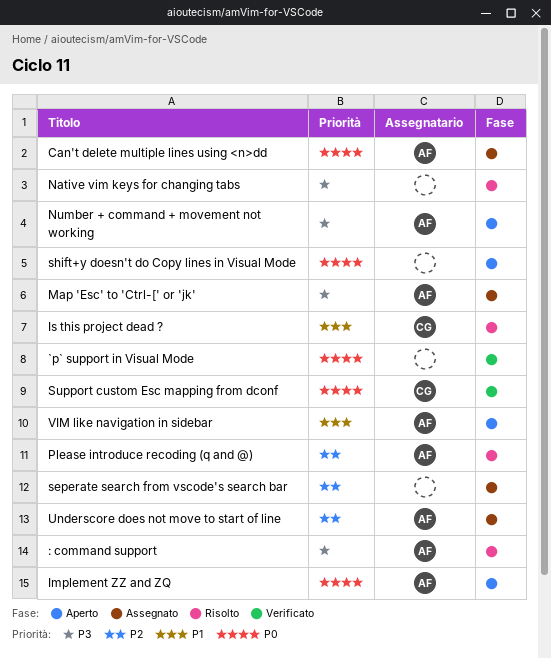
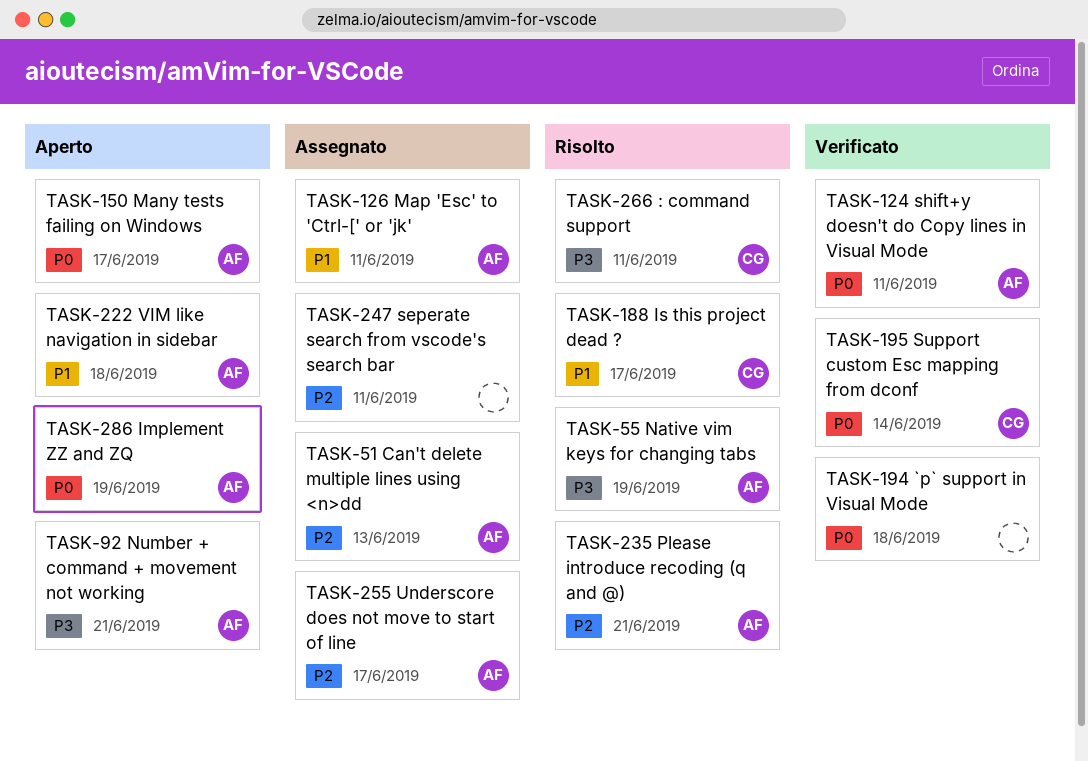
: command support, owner: AF -> CG
Can't delete multiple lines using <n>dd, priority: P0 -> P2
Many tests failing on Windows: none -> present
Map 'Esc' to 'Ctrl-[' or 'jk', priority: P3 -> P1
Native vim keys for changing tabs, owner: none -> AF
shift+y doesn't do Copy lines in Visual Mode, status: Aperto -> Verificato
shift+y doesn't do Copy lines in Visual Mode, owner: none -> AF

